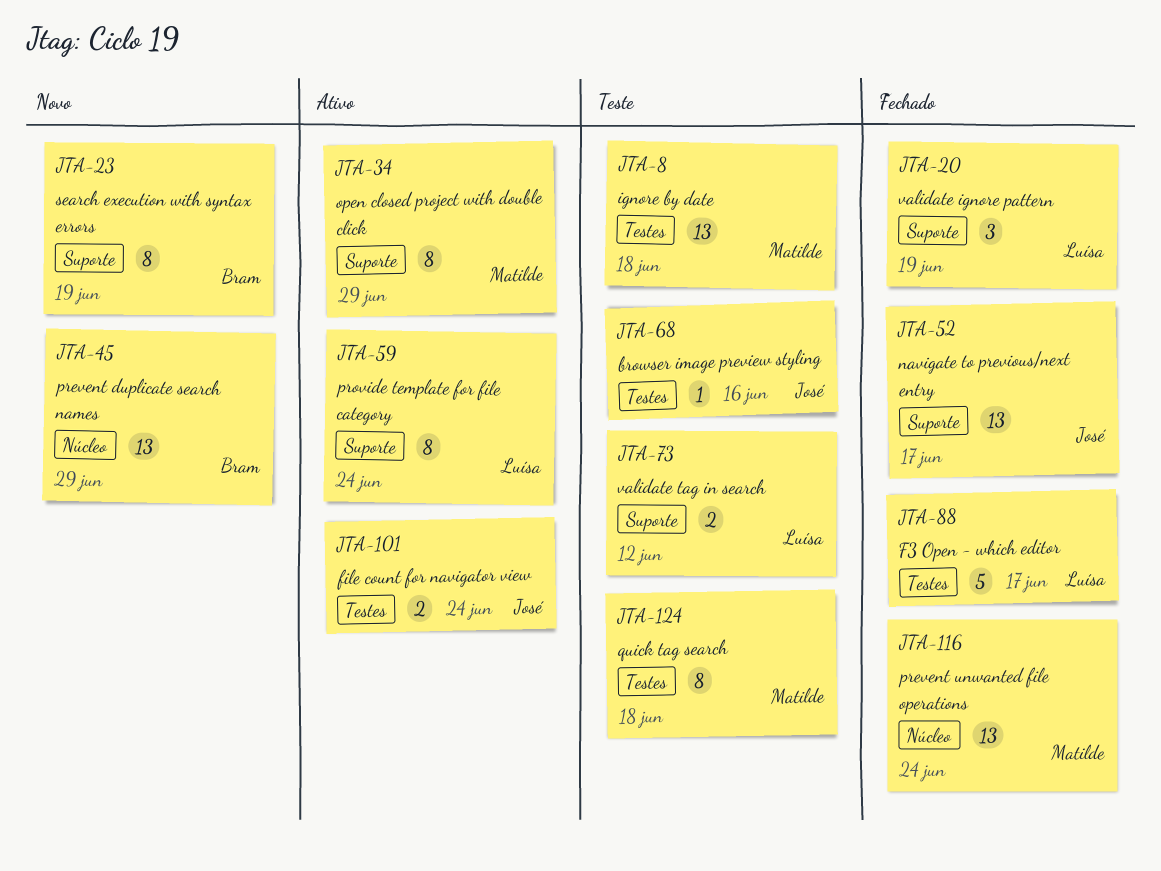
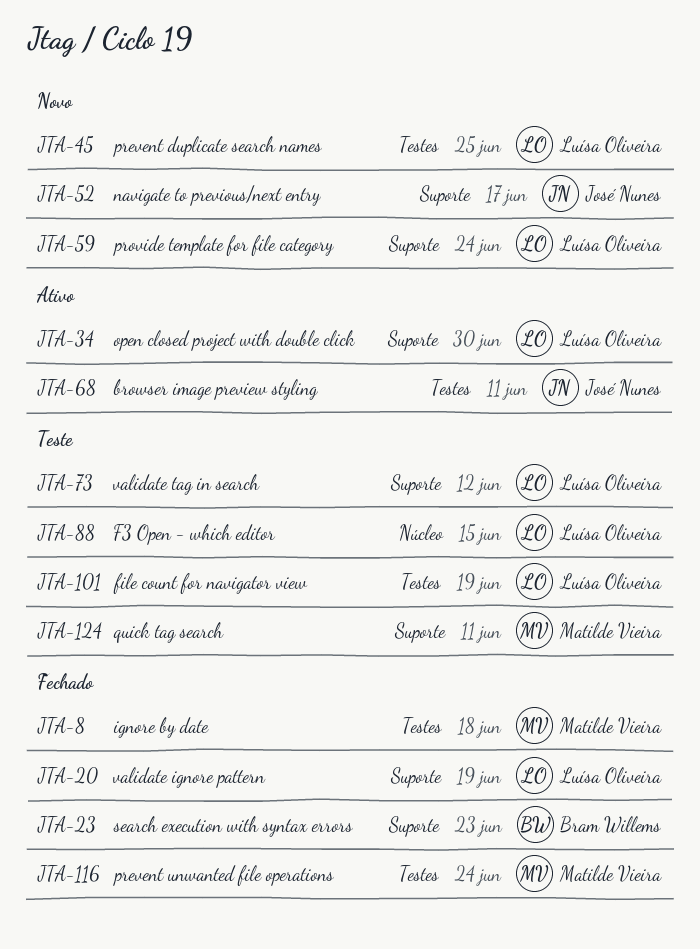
JTA-8, status: Teste -> Fechado
JTA-23, status: Novo -> Fechado
JTA-23, due: Jun 19 -> Jun 23
JTA-34, owner: Matilde Vieira -> Luísa Oliveira
JTA-34, due: Jun 29 -> Jun 30
JTA-45, owner: Bram Willems -> Luísa Oliveira
JTA-45, label: Núcleo -> Testes
JTA-45, due: Jun 29 -> Jun 25
JTA-52, status: Fechado -> Novo
JTA-59, status: Ativo -> Novo
JTA-68, status: Teste -> Ativo
JTA-68, due: Jun 16 -> Jun 11
JTA-88, status: Fechado -> Teste
JTA-88, label: Testes -> Núcleo
JTA-88, due: Jun 17 -> Jun 15
JTA-101, status: Ativo -> Teste
JTA-101, owner: José Nunes -> Luísa Oliveira
JTA-101, due: Jun 24 -> Jun 19
JTA-116, label: Núcleo -> Testes
JTA-124, label: Testes -> Suporte
JTA-124, due: Jun 18 -> Jun 11

